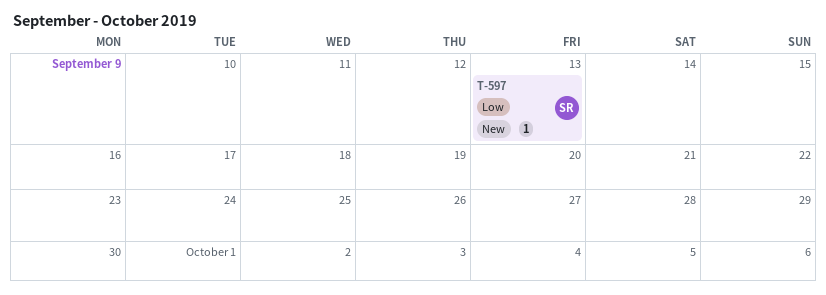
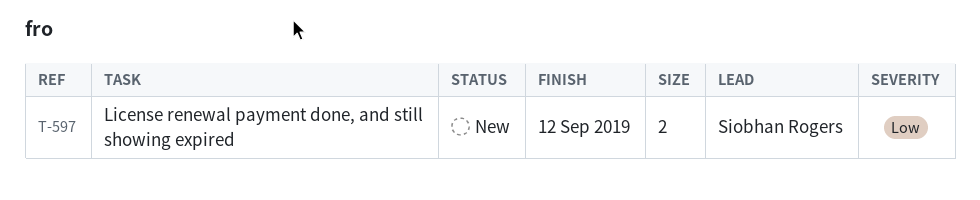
T-597, estimate: 1 -> 2
T-597, due: Sep 13 -> Sep 12

